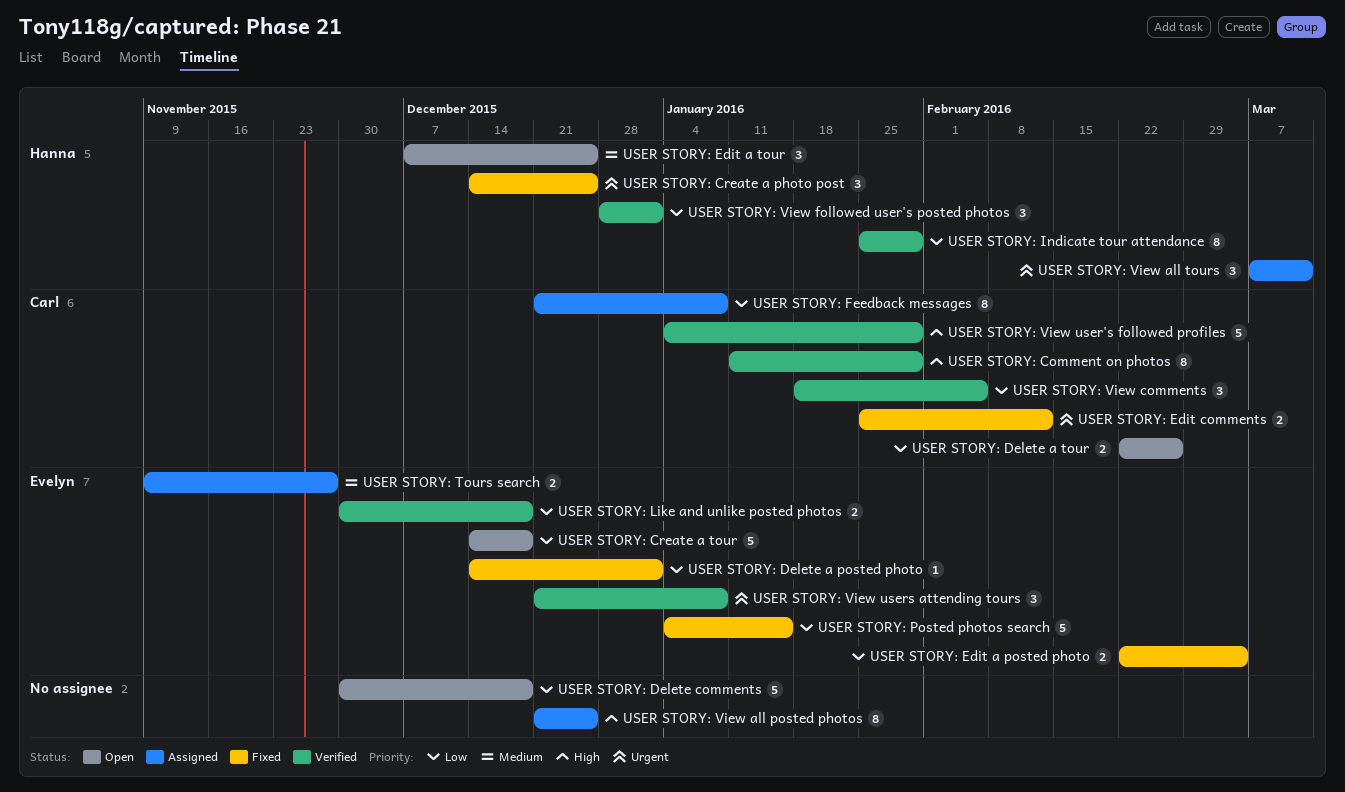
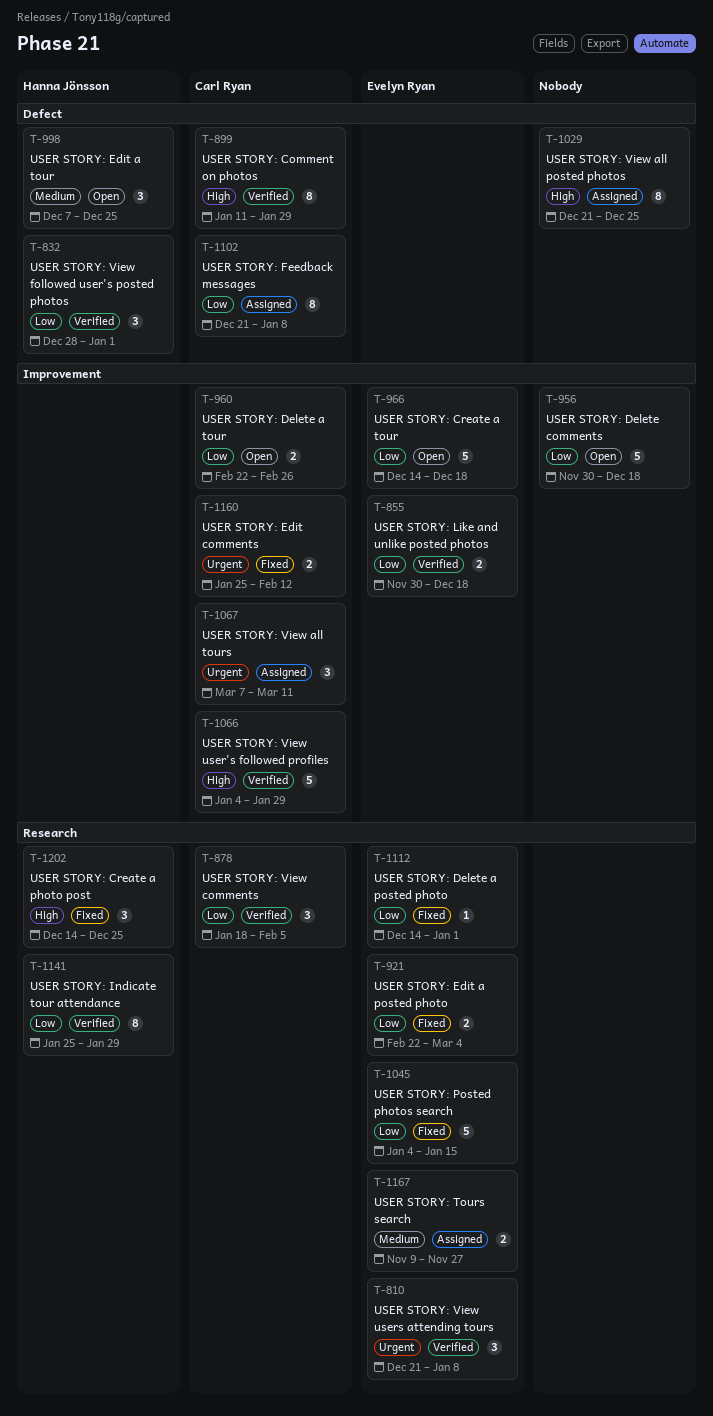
USER STORY: Create a photo post, priority: Urgent -> High
USER STORY: View all tours, owner: Hanna Jönsson -> Carl Ryan

